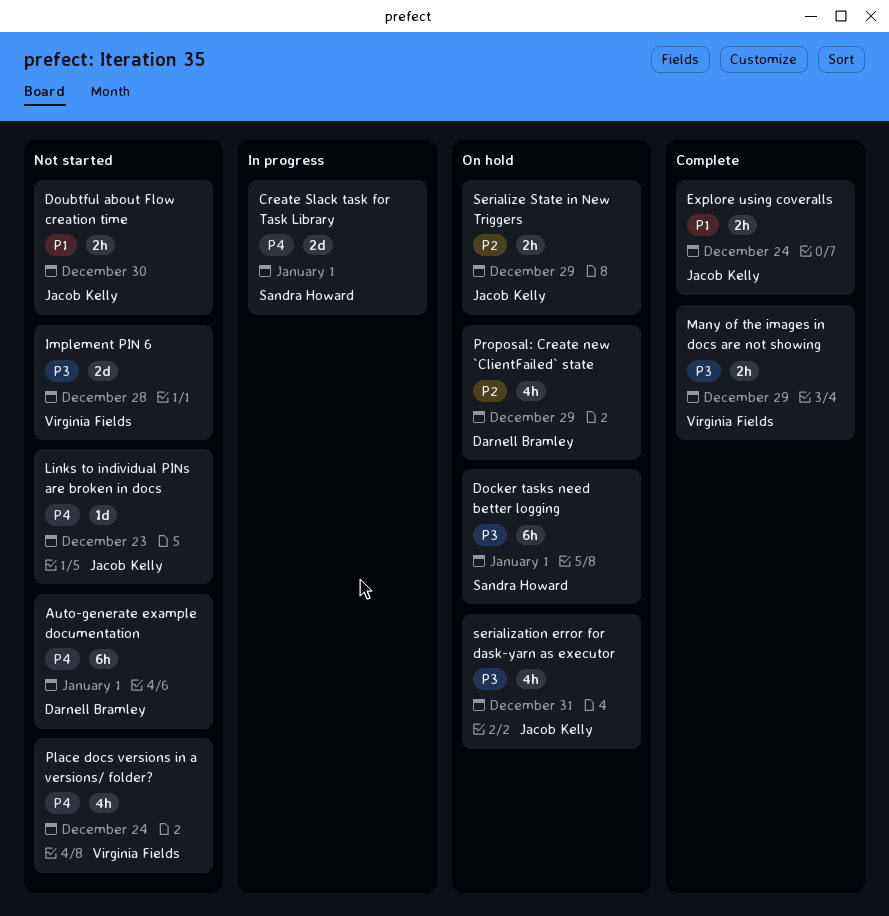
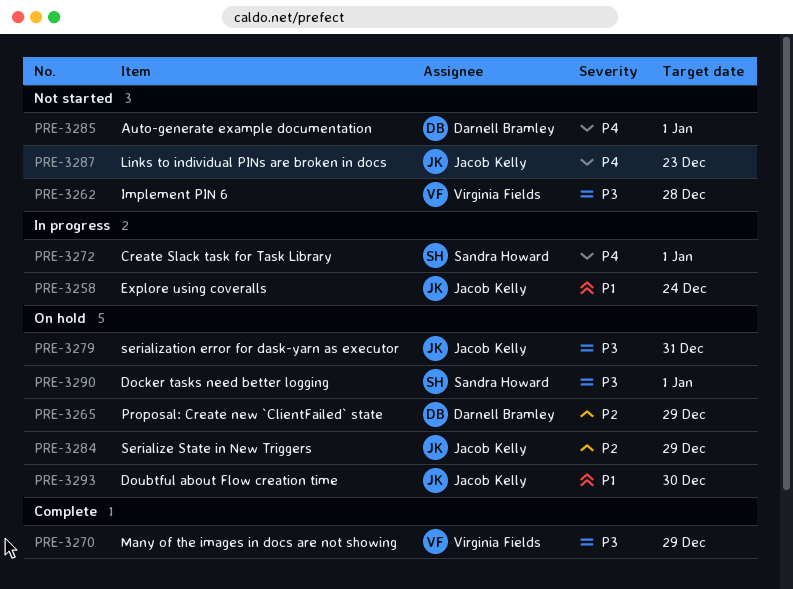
Doubtful about Flow creation time, status: Not started -> On hold
Explore using coveralls, status: Complete -> In progress
Place docs versions in a versions/ folder?: present -> none

